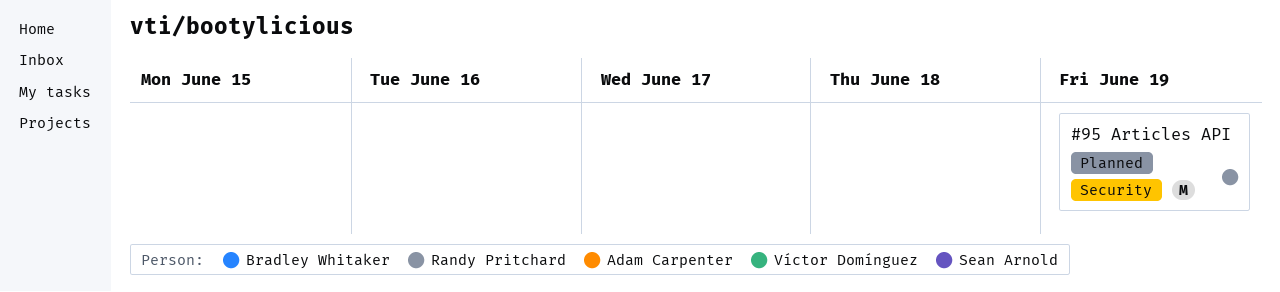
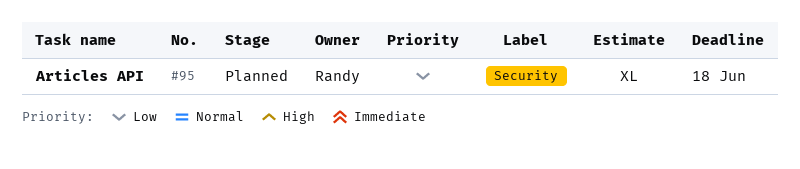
#95, estimate: M -> XL
#95, due: Jun 19 -> Jun 18

